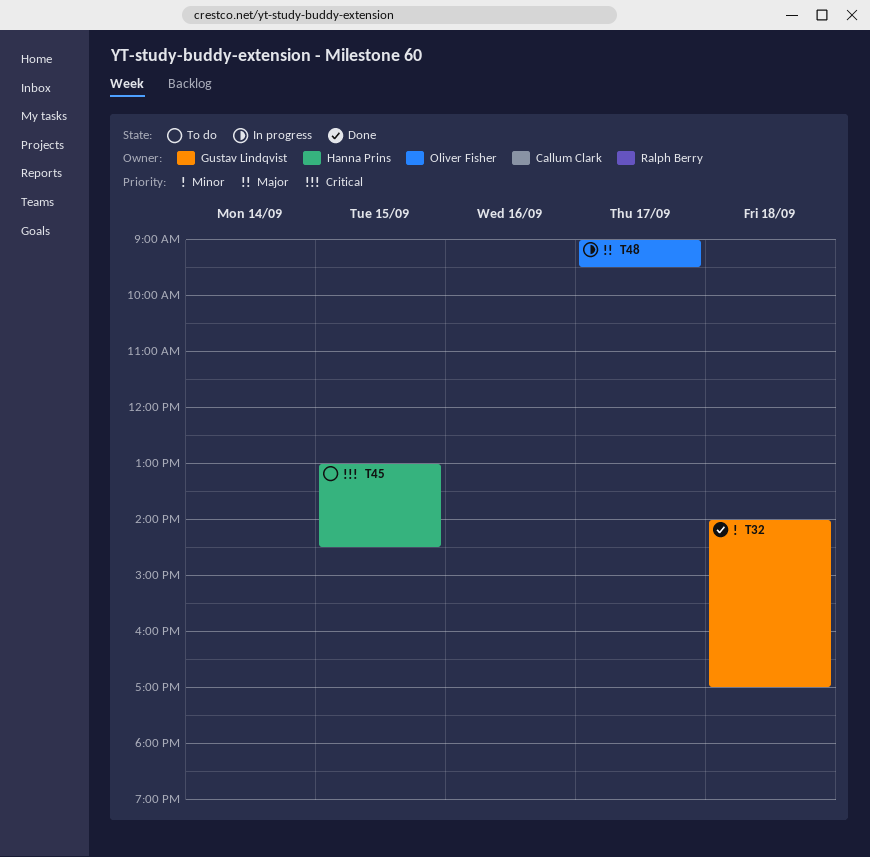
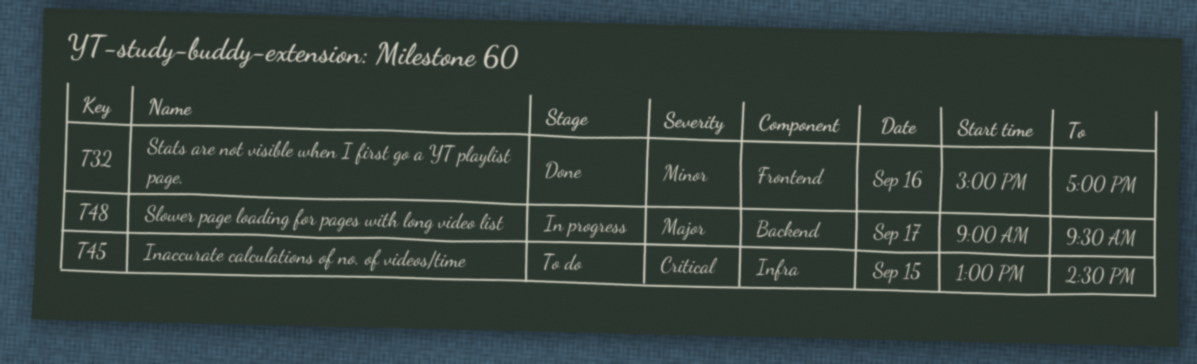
T32, day: Sep 18 -> Sep 16
T32, begins: 14:00 -> 15:00

